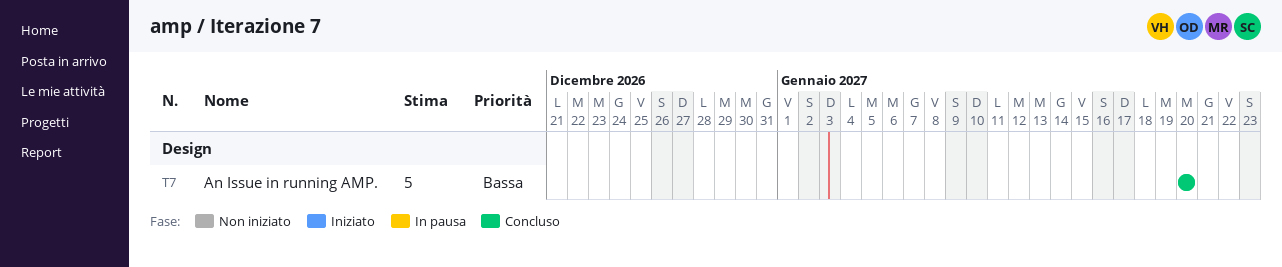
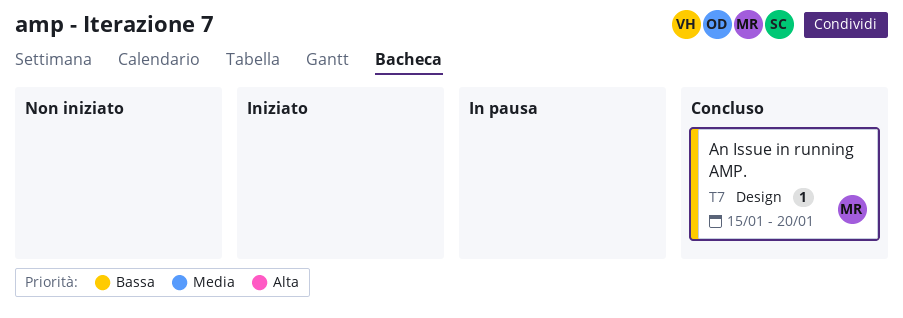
T7, estimate: 5 -> 1
T7, start: Jan 20 -> Jan 15

